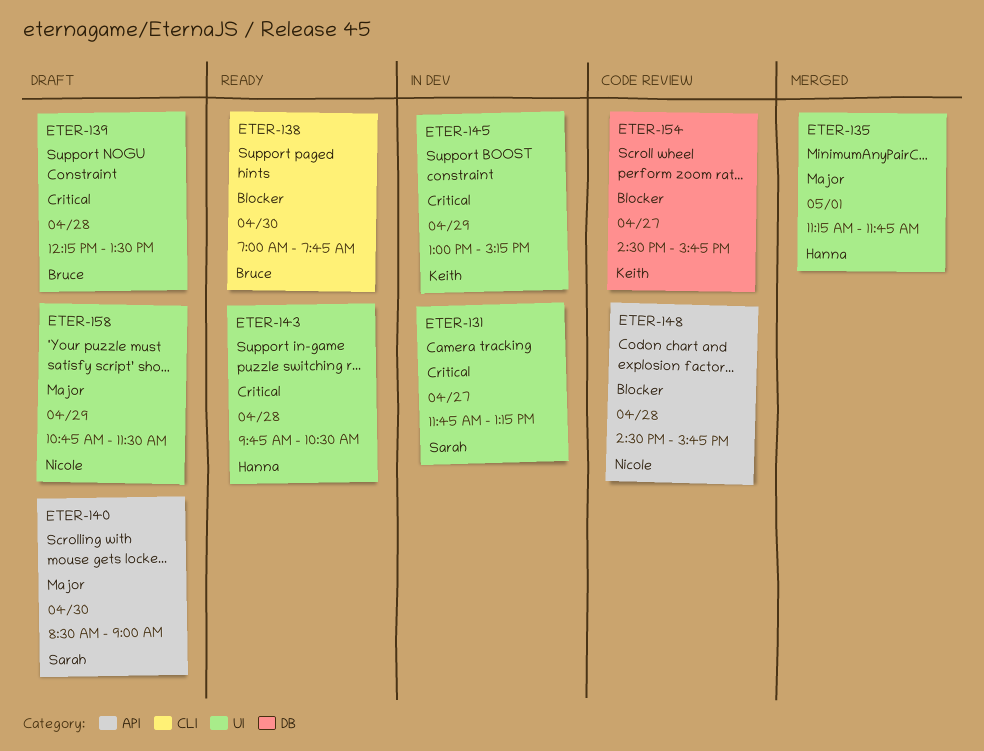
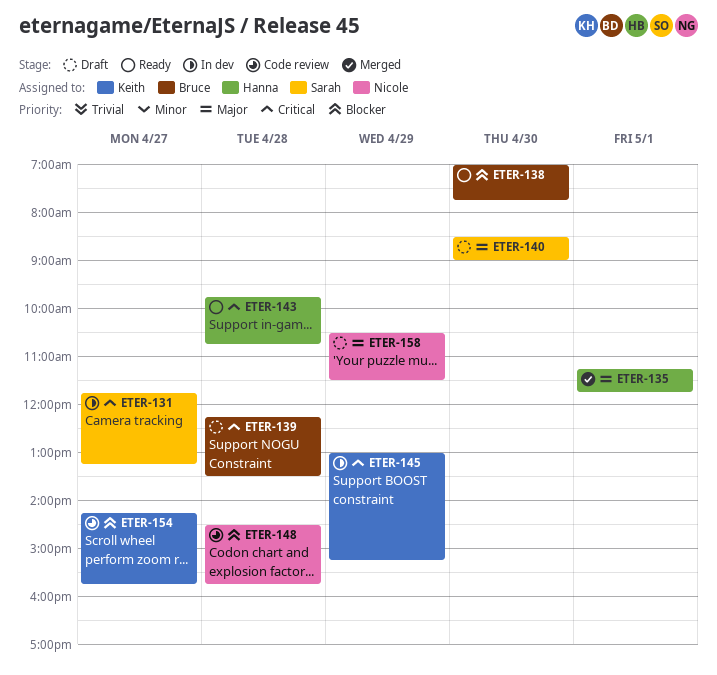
ETER-143, ends: 10:30 -> 10:45
ETER-154, begins: 14:30 -> 14:15
ETER-158, begins: 10:45 -> 10:30

